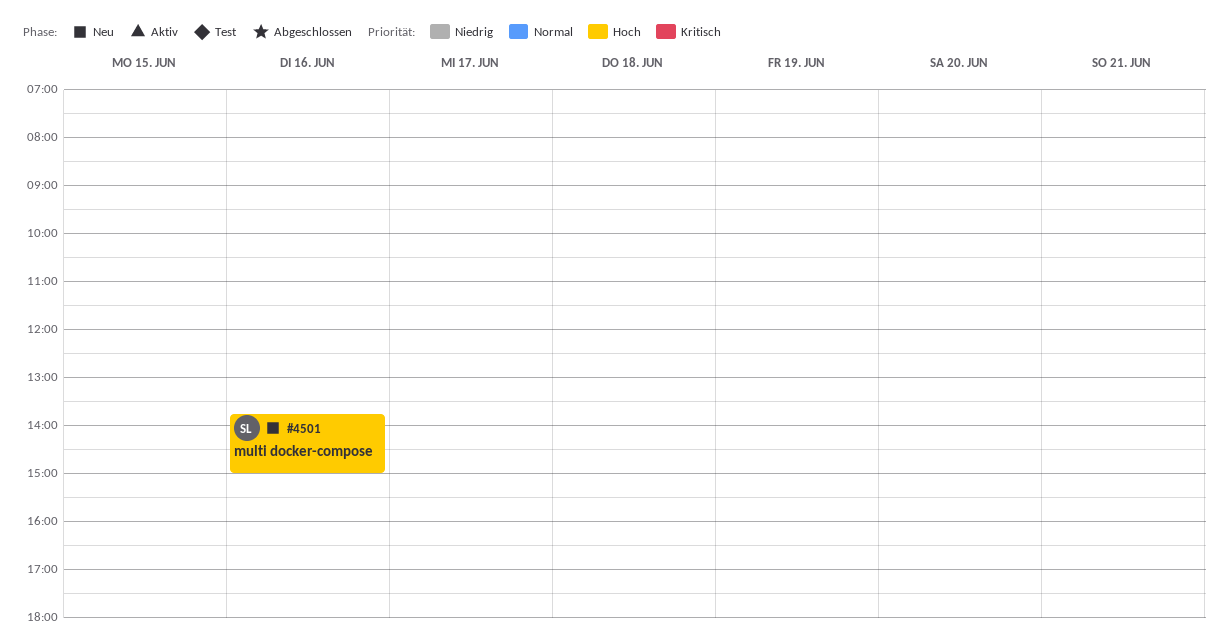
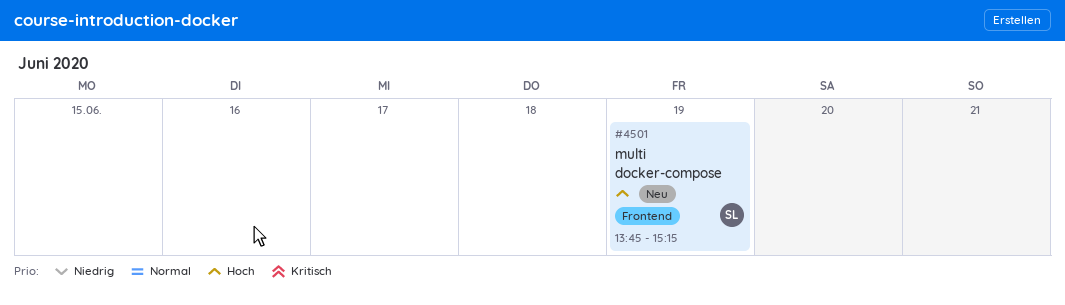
#4501, day: Jun 16 -> Jun 19
#4501, ends: 15:00 -> 15:15

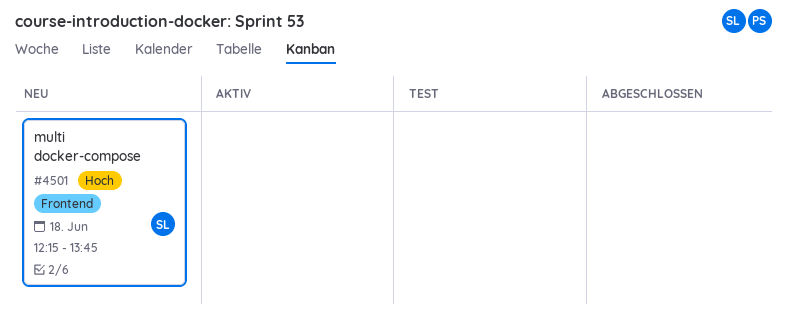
#4501, day: Jun 19 -> Jun 18
#4501, begins: 13:45 -> 12:15
#4501, ends: 15:15 -> 13:45

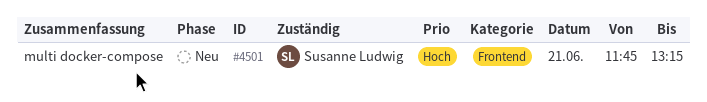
#4501, day: Jun 18 -> Jun 21
#4501, begins: 12:15 -> 11:45
#4501, ends: 13:45 -> 13:15

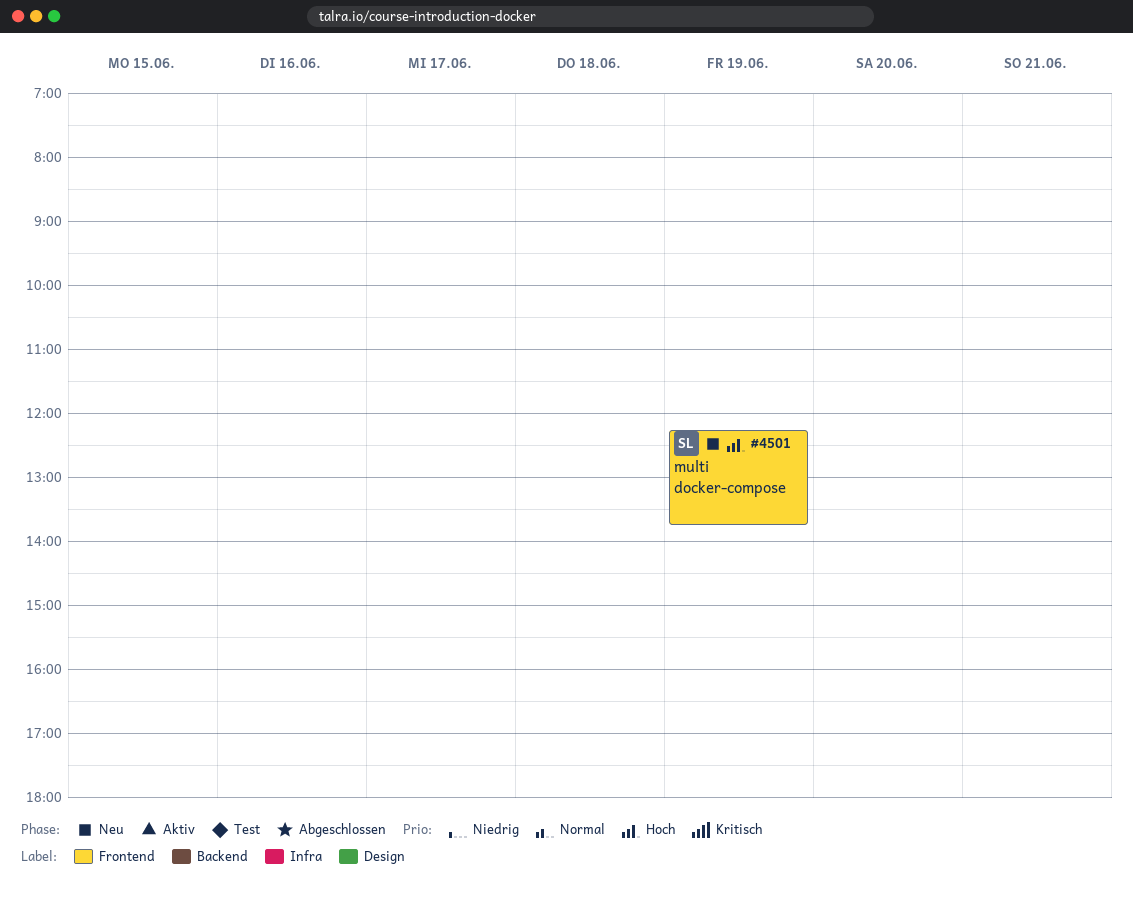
#4501, day: Jun 21 -> Jun 19
#4501, begins: 11:45 -> 12:15
#4501, ends: 13:15 -> 13:45

